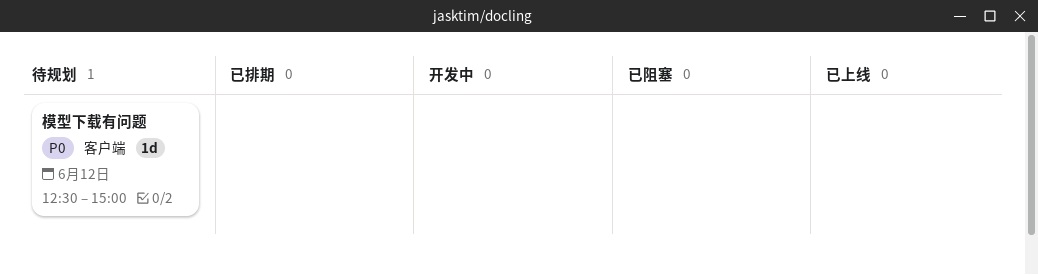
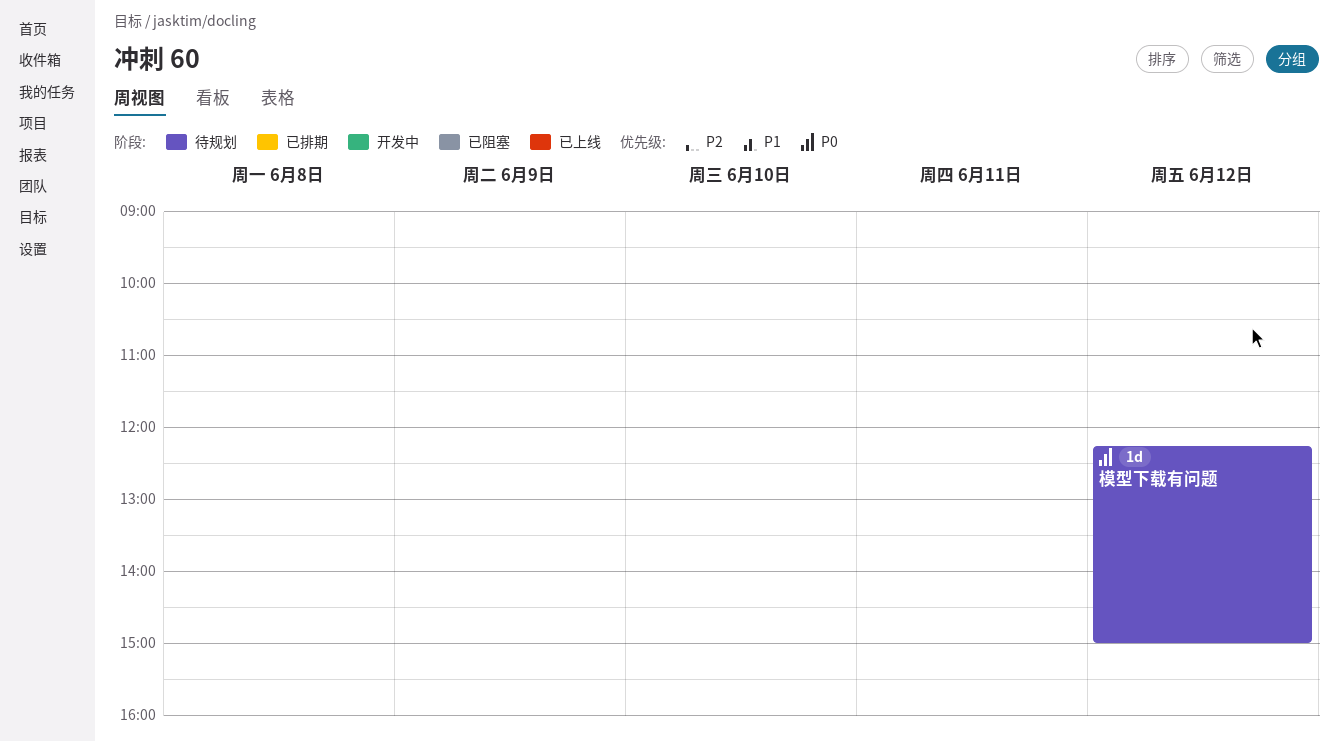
模型下载有问题, begins: 12:30 -> 12:15

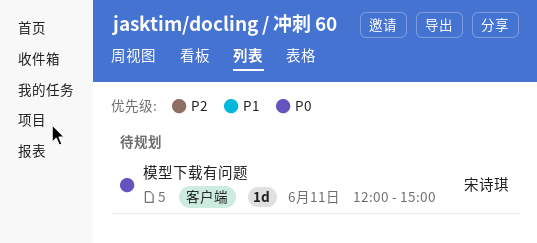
模型下载有问题, day: Jun 12 -> Jun 11
模型下载有问题, begins: 12:15 -> 12:00

